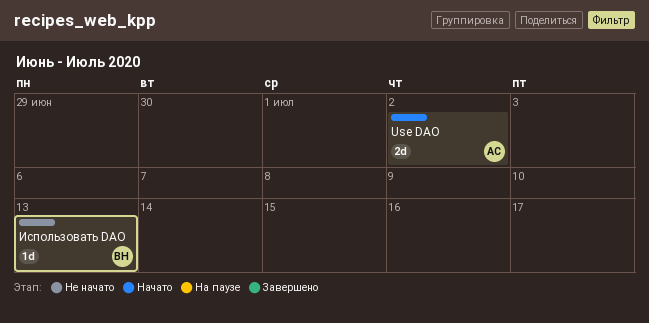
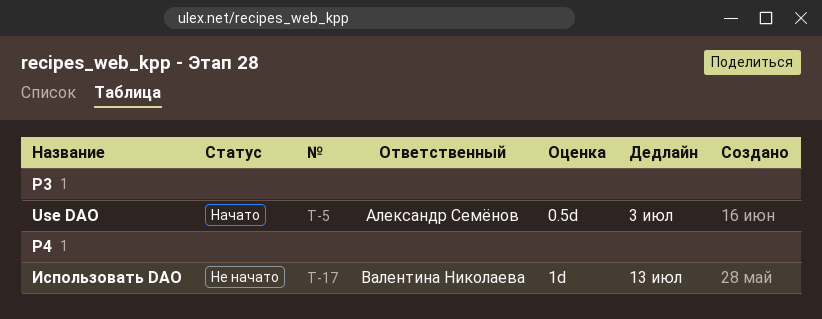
Use DAO, estimate: 2d -> 0.5d
Use DAO, due: Jul 2 -> Jul 3

